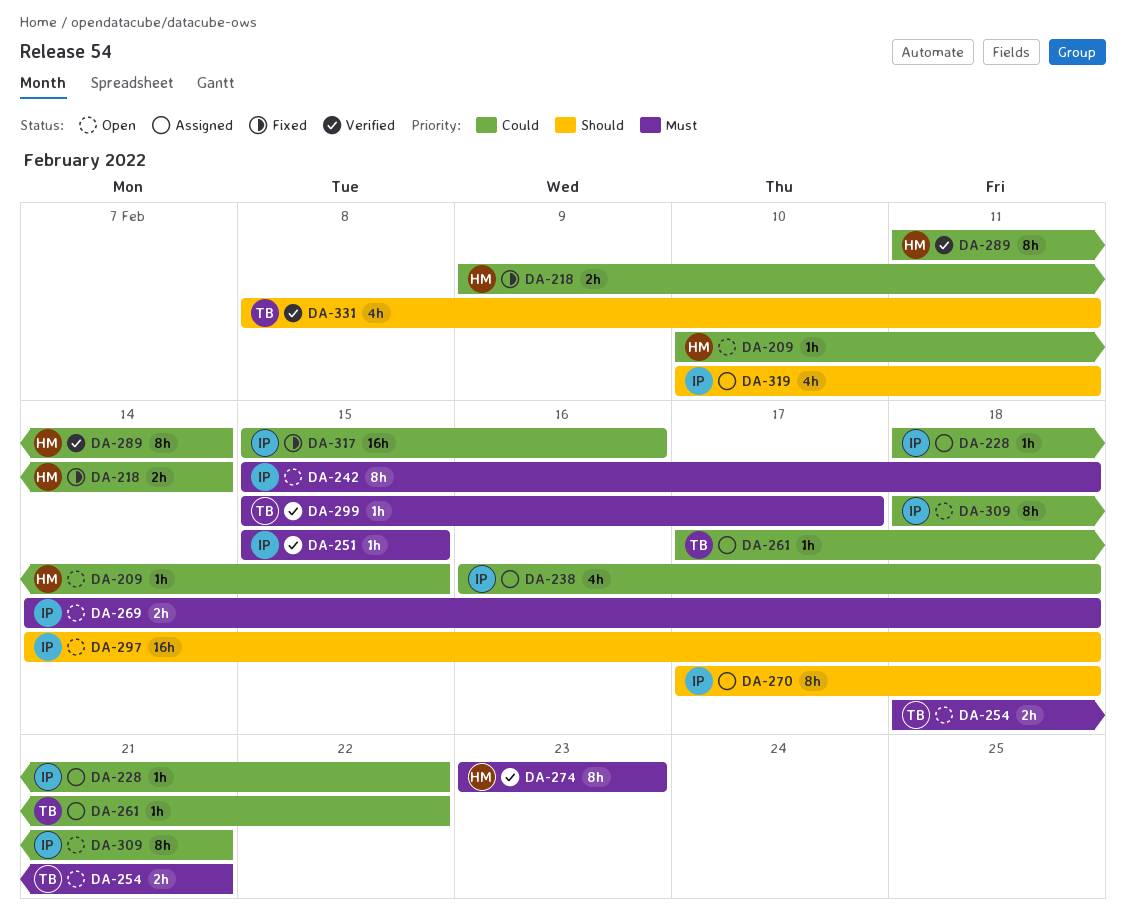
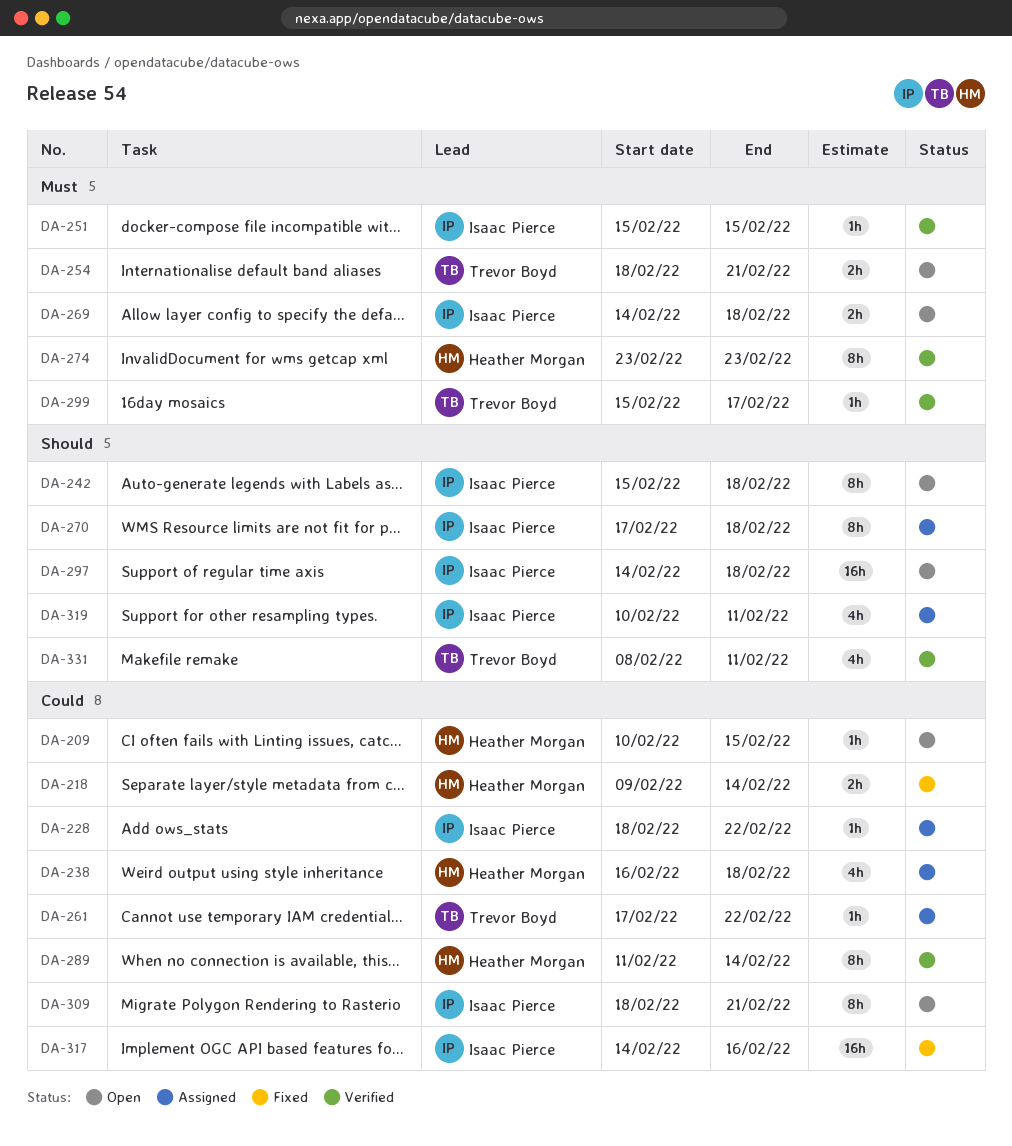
DA-238, owner: Isaac Pierce -> Heather Morgan
DA-242, priority: Must -> Should
DA-317, start: Feb 15 -> Feb 14

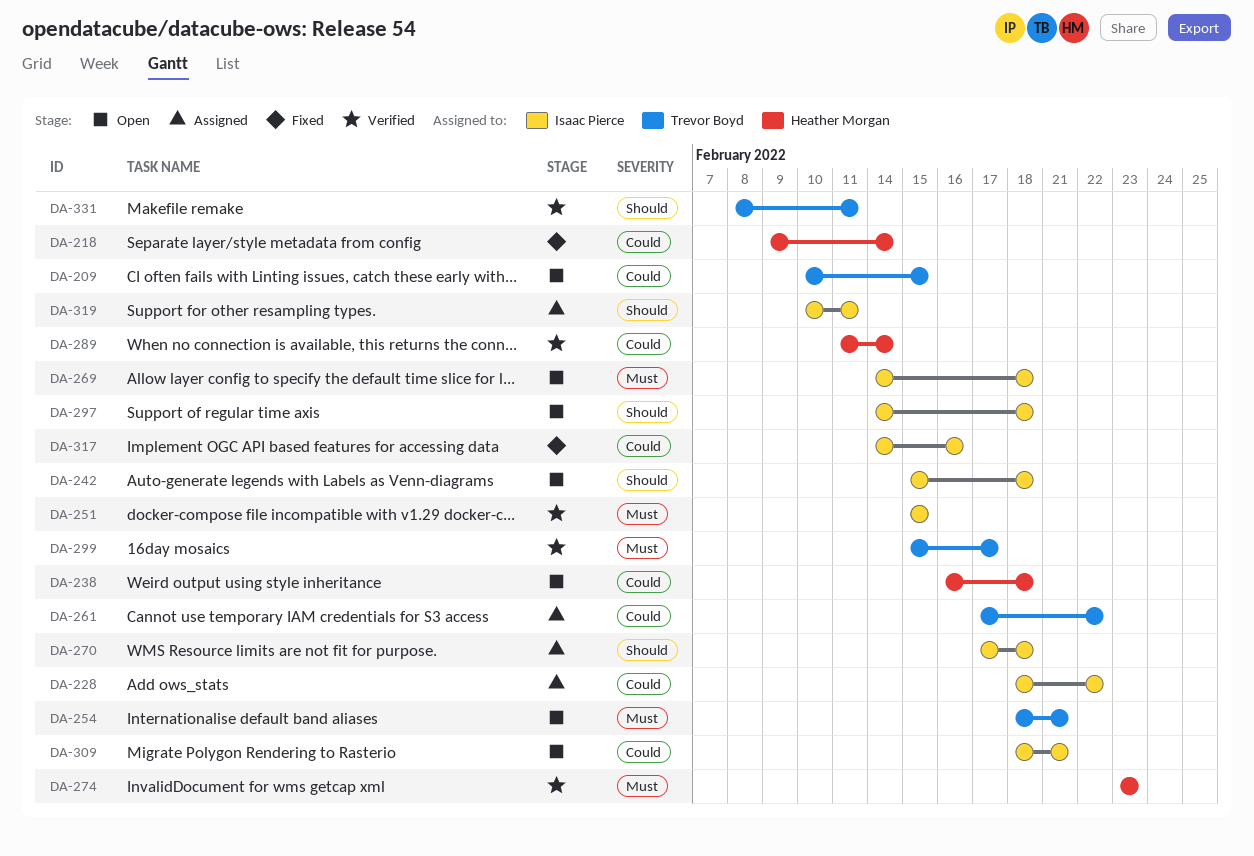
DA-209, owner: Heather Morgan -> Trevor Boyd
DA-238, status: Assigned -> Open

